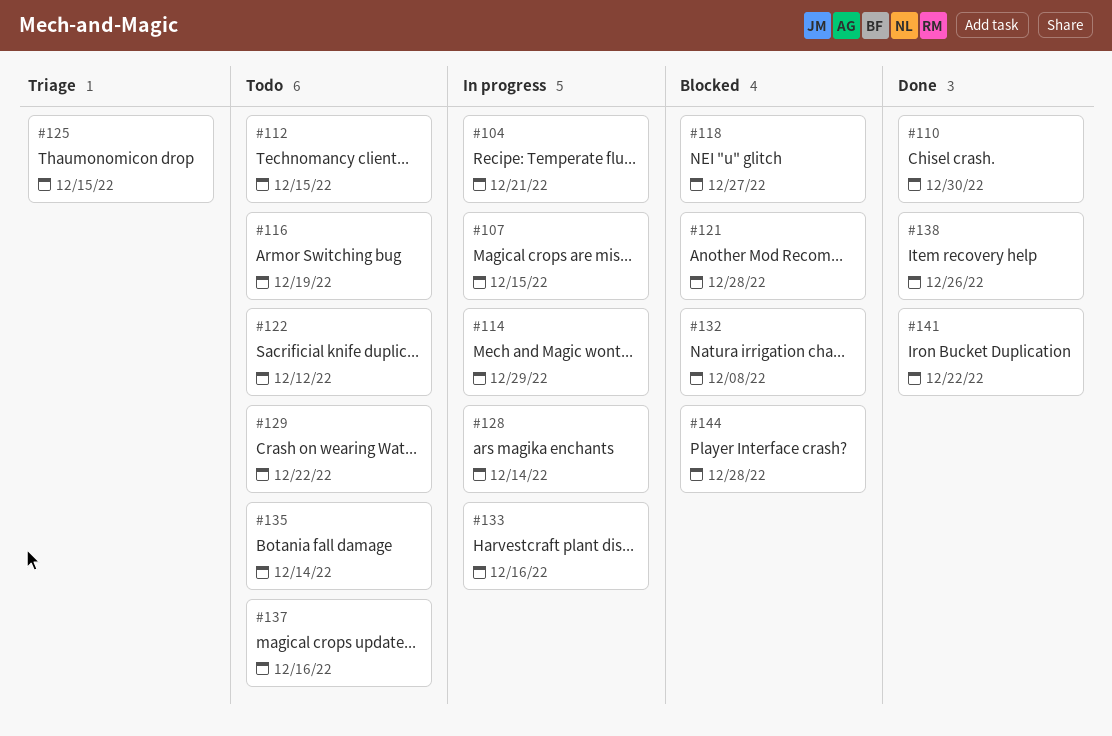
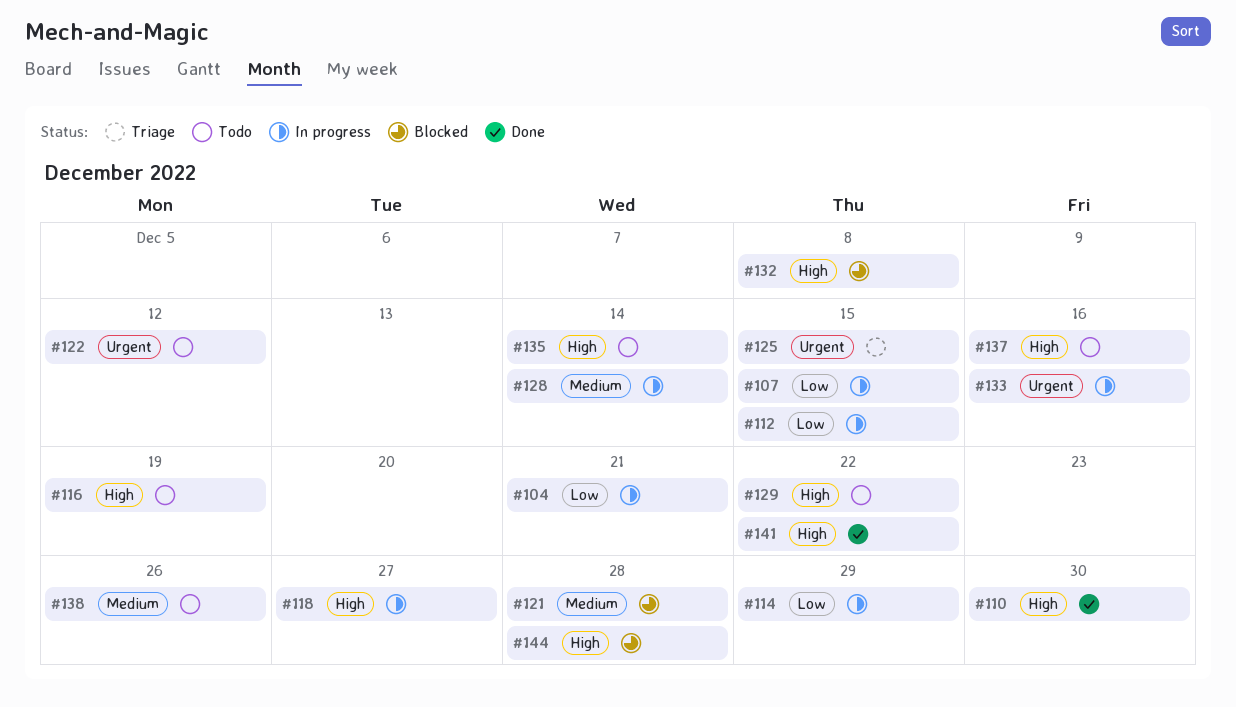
#112, status: Todo -> In progress
#118, status: Blocked -> In progress
#138, status: Done -> Todo

